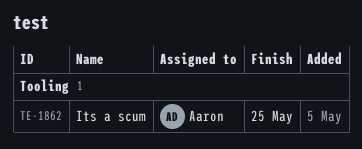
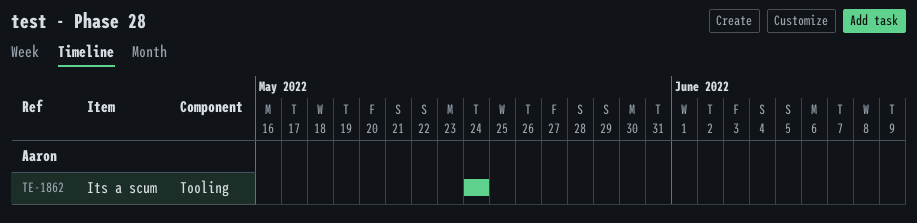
TE-1862, due: May 25 -> May 24

